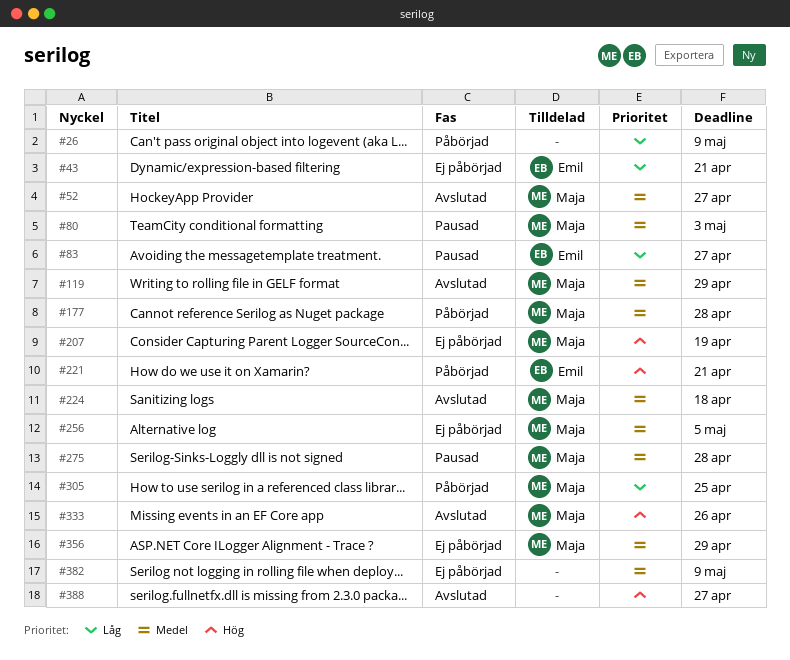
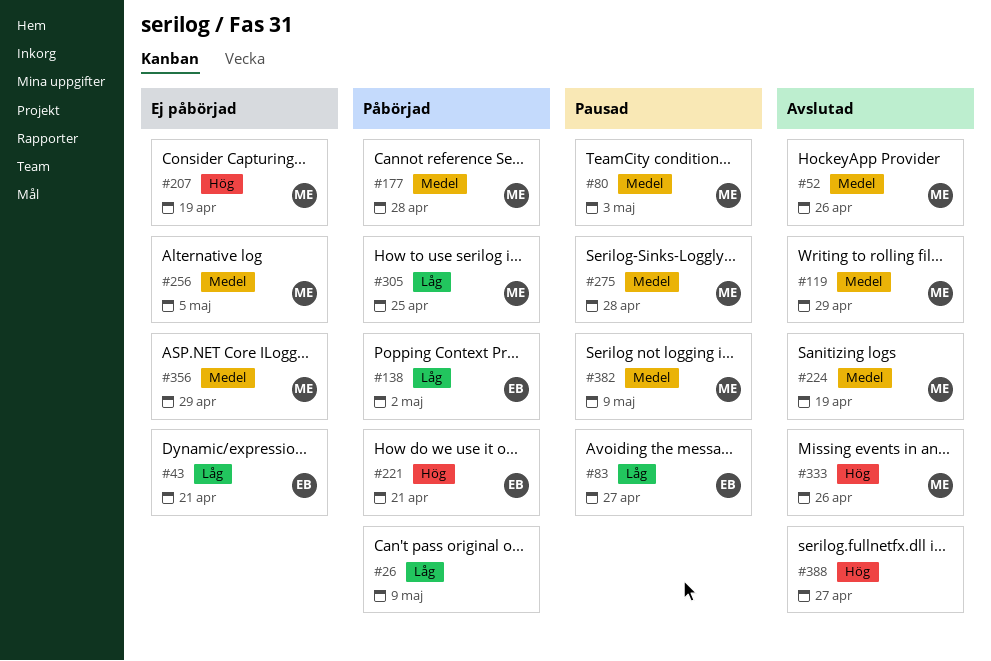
#52, due: Apr 27 -> Apr 26
#138: none -> present
#224, due: Apr 18 -> Apr 19
#382, status: Ej påbörjad -> Pausad
#382, owner: none -> Maja

